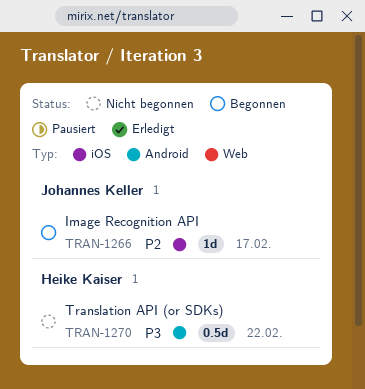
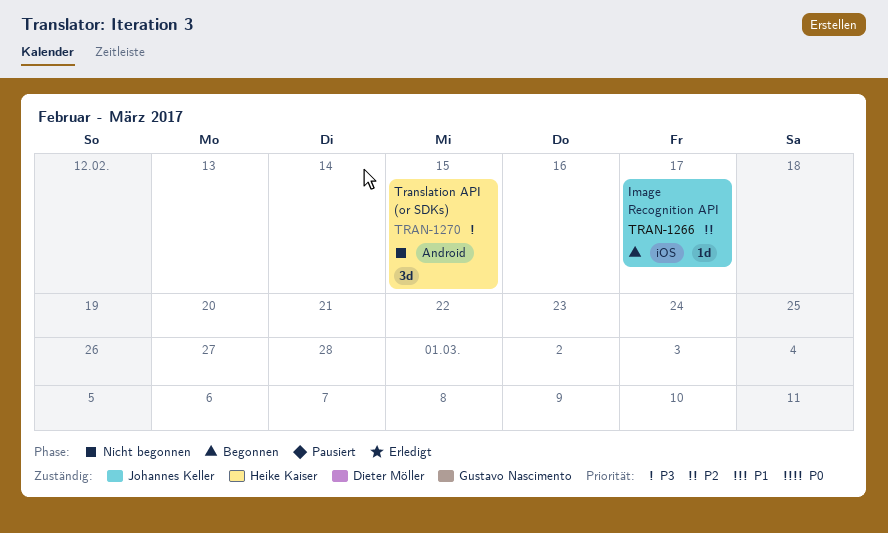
TRAN-1270, estimate: 0.5d -> 3d
TRAN-1270, due: Feb 22 -> Feb 15

